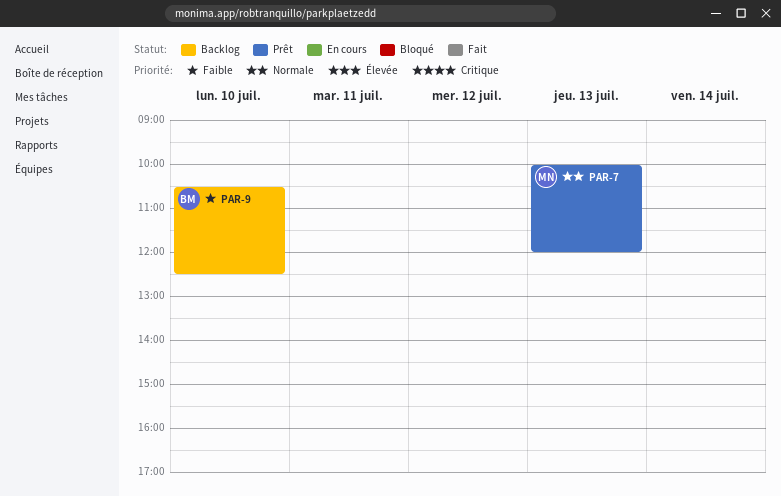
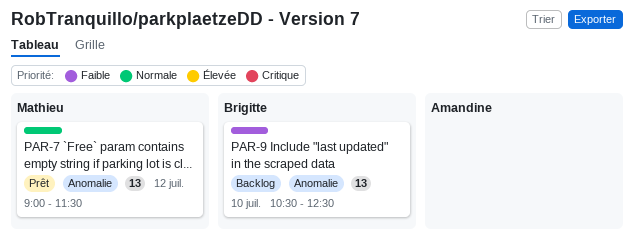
PAR-7, day: Jul 13 -> Jul 12
PAR-7, begins: 10:00 -> 09:00
PAR-7, ends: 12:00 -> 11:30

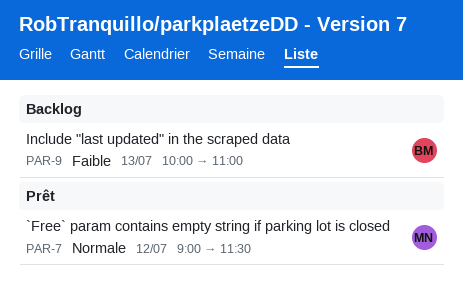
PAR-9, day: Jul 10 -> Jul 13
PAR-9, begins: 10:30 -> 10:00
PAR-9, ends: 12:30 -> 11:00

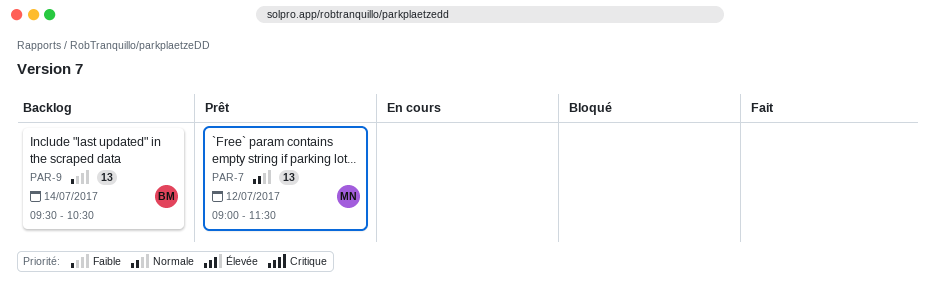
PAR-9, day: Jul 13 -> Jul 14
PAR-9, begins: 10:00 -> 09:30
PAR-9, ends: 11:00 -> 10:30

